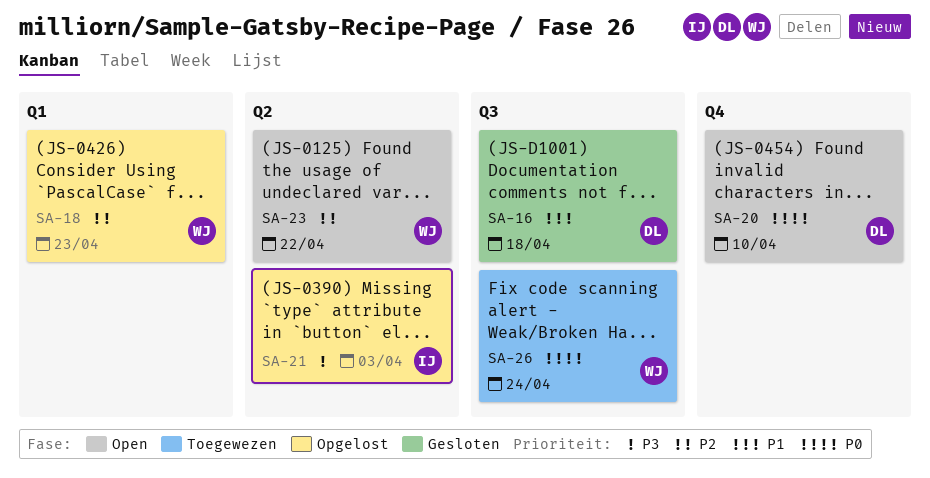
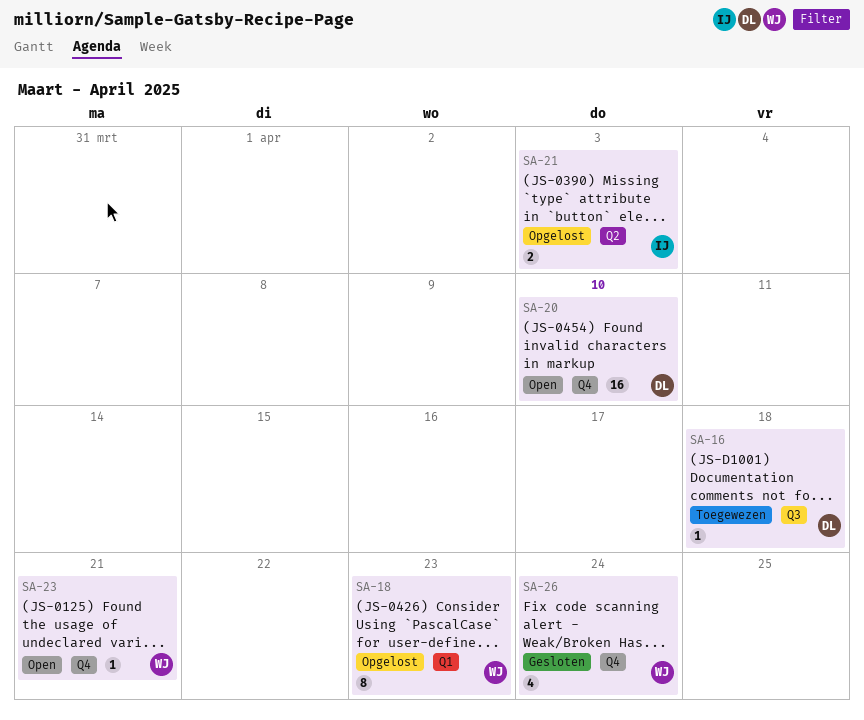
SA-16, status: Gesloten -> Toegewezen
SA-23, label: Q2 -> Q4
SA-23, due: Apr 22 -> Apr 21
SA-26, status: Toegewezen -> Gesloten
SA-26, label: Q3 -> Q4

